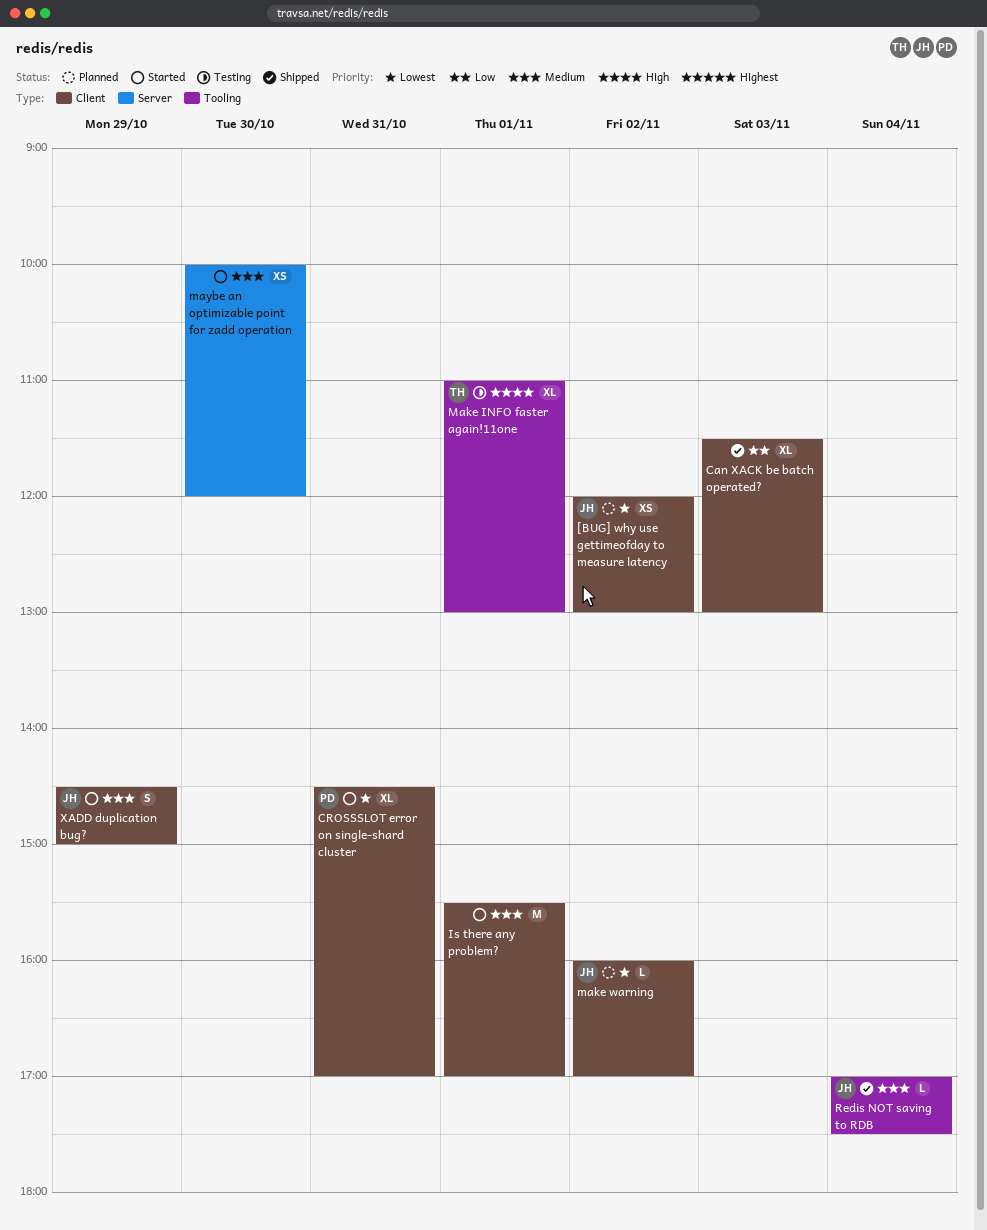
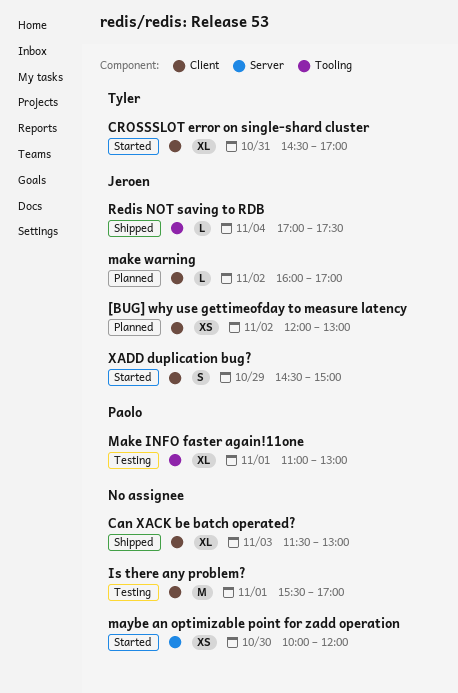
CROSSSLOT error on single-shard cluster, owner: Paolo -> Tyler
Is there any problem?, status: Started -> Testing
Make INFO faster again!11one, owner: Tyler -> Paolo

